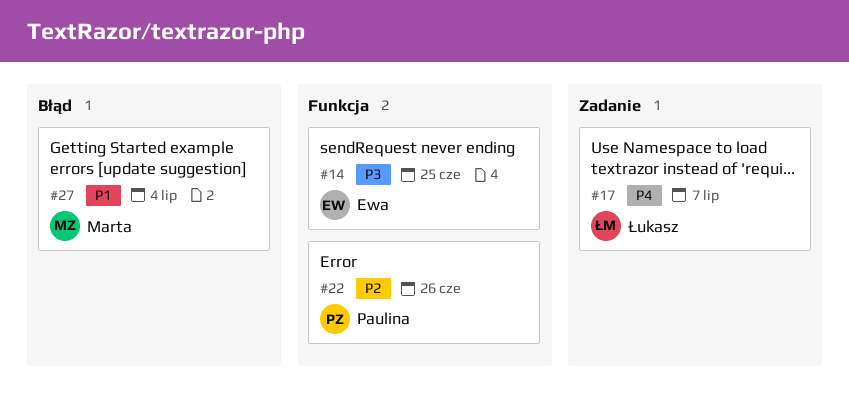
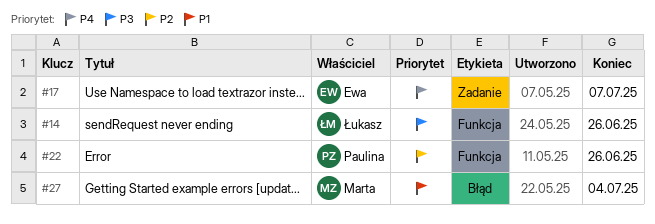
#14, owner: Ewa -> Łukasz
#14, due: Jun 25 -> Jun 26
#17, owner: Łukasz -> Ewa

